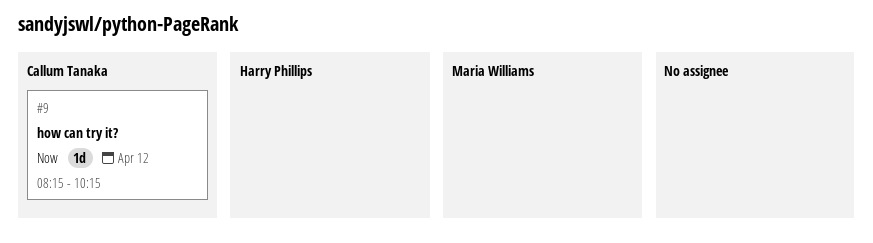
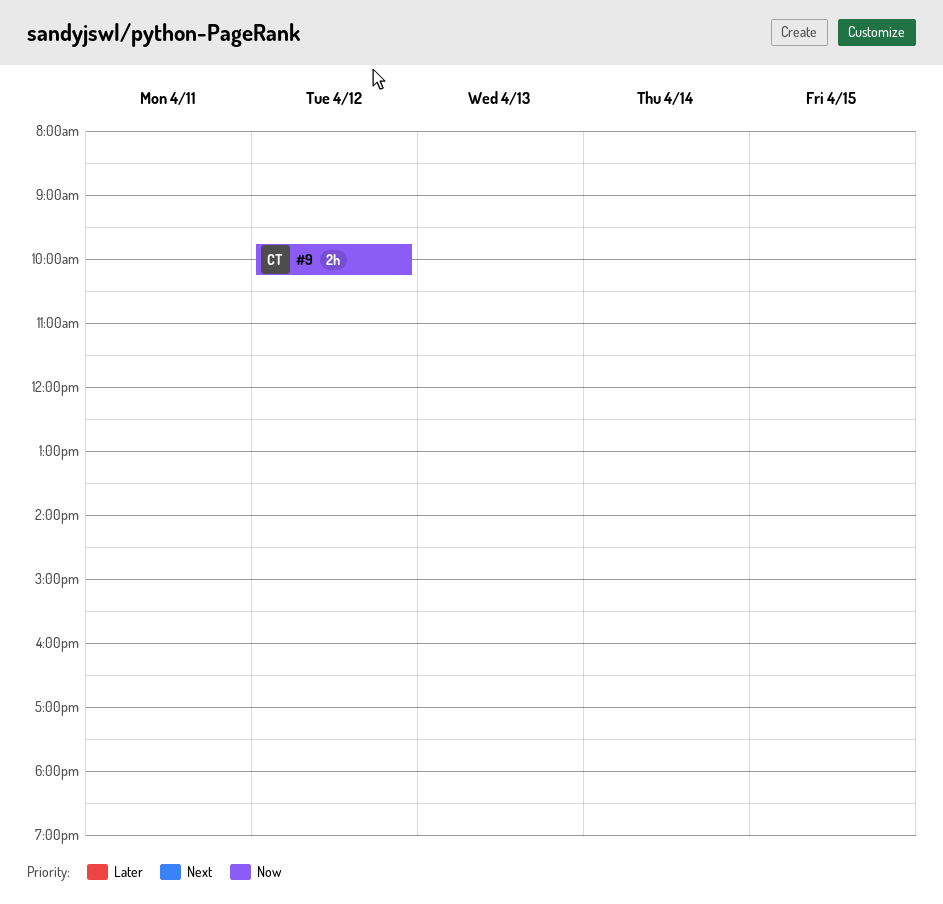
#9, estimate: 1d -> 2h
#9, begins: 08:15 -> 09:45

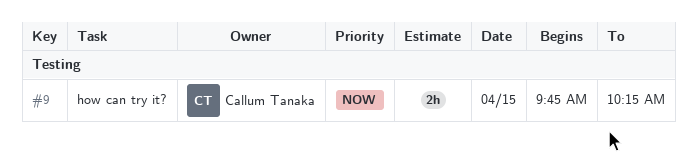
#9, day: Apr 12 -> Apr 15

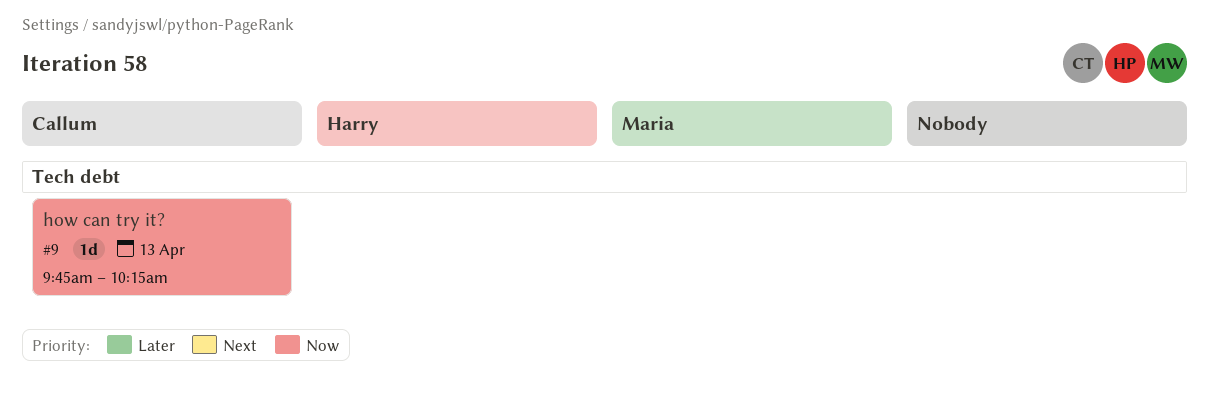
#9, estimate: 2h -> 1d
#9, day: Apr 15 -> Apr 13

